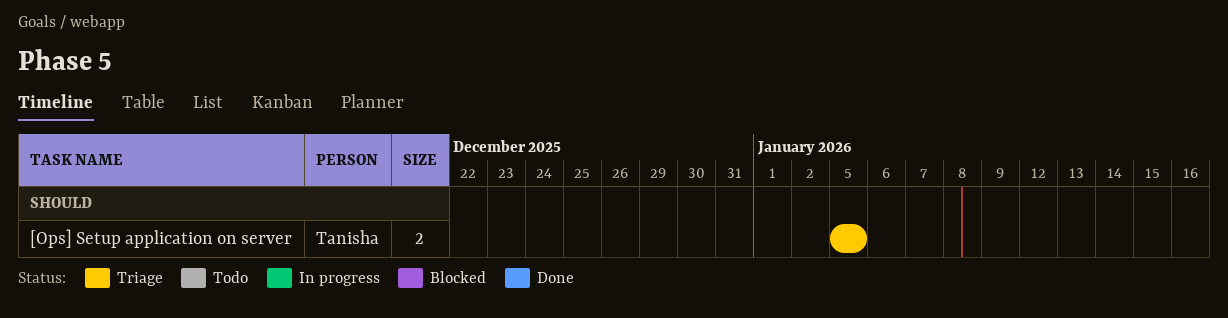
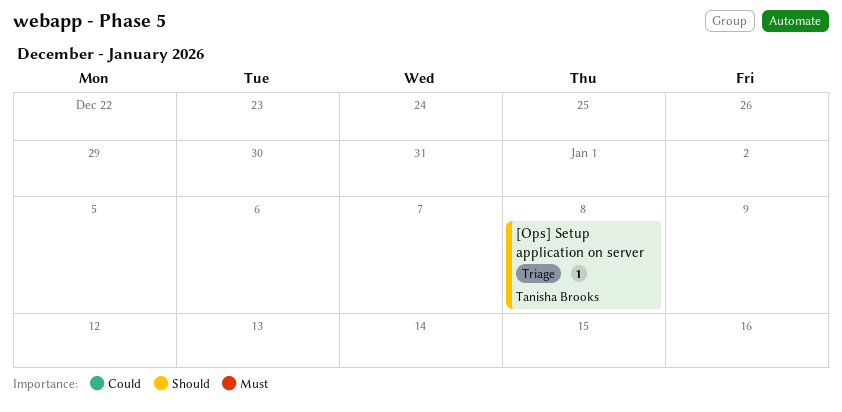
[Ops] Setup application on server, estimate: 2 -> 1
[Ops] Setup application on server, due: Jan 5 -> Jan 8

